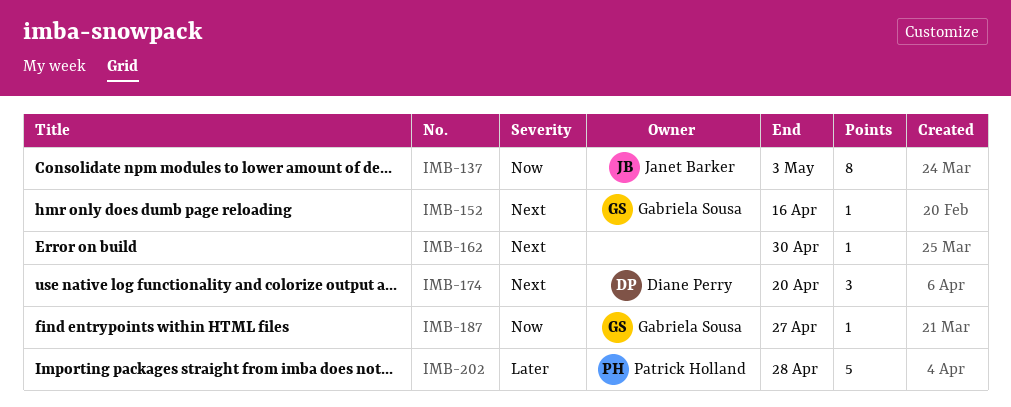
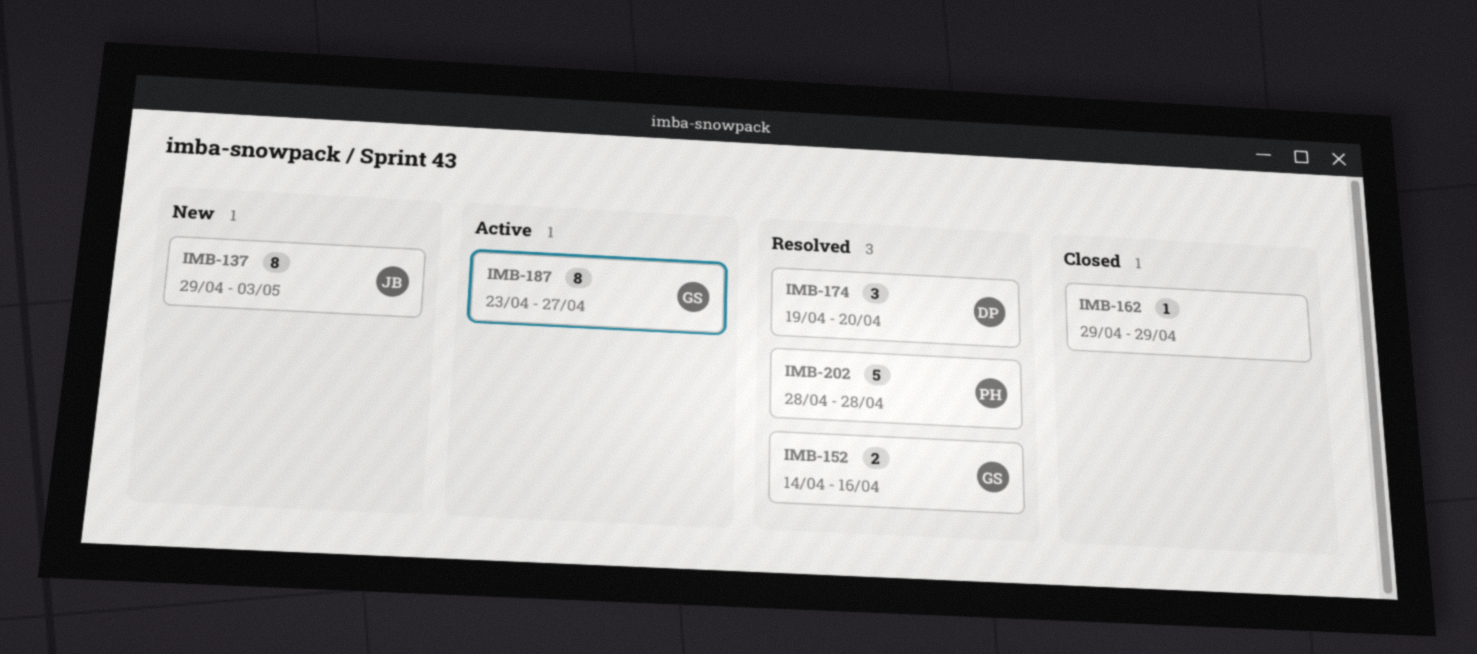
IMB-152, estimate: 1 -> 2
IMB-162, due: Apr 30 -> Apr 29
IMB-187, estimate: 1 -> 8

